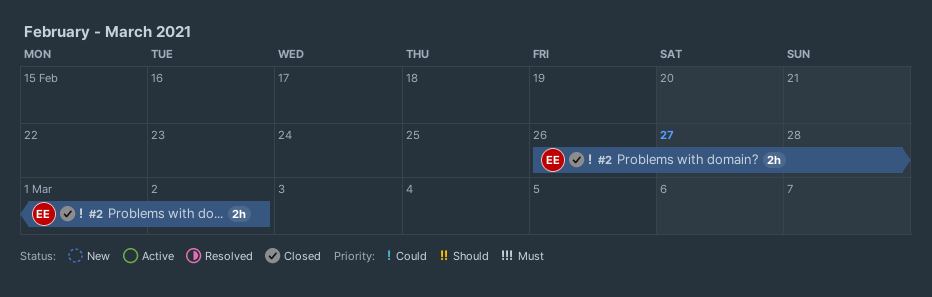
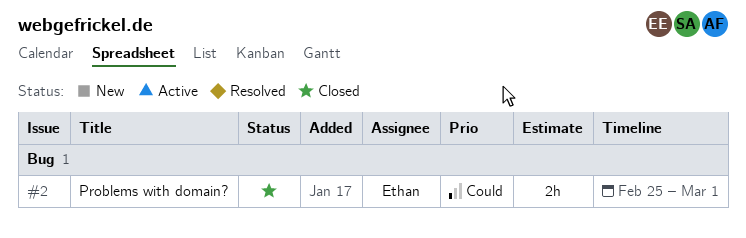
#2, start: Feb 26 -> Feb 25
#2, due: Mar 2 -> Mar 1

